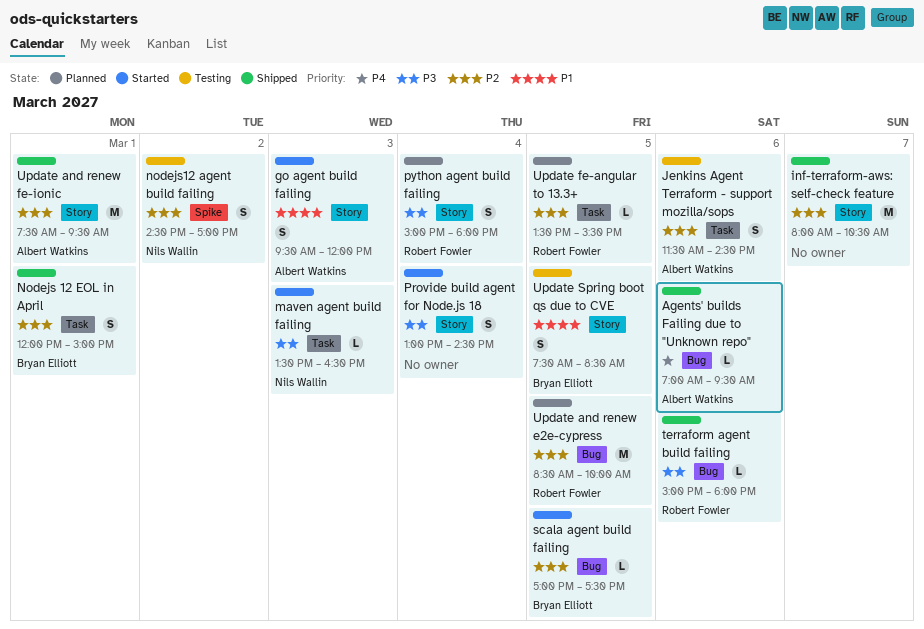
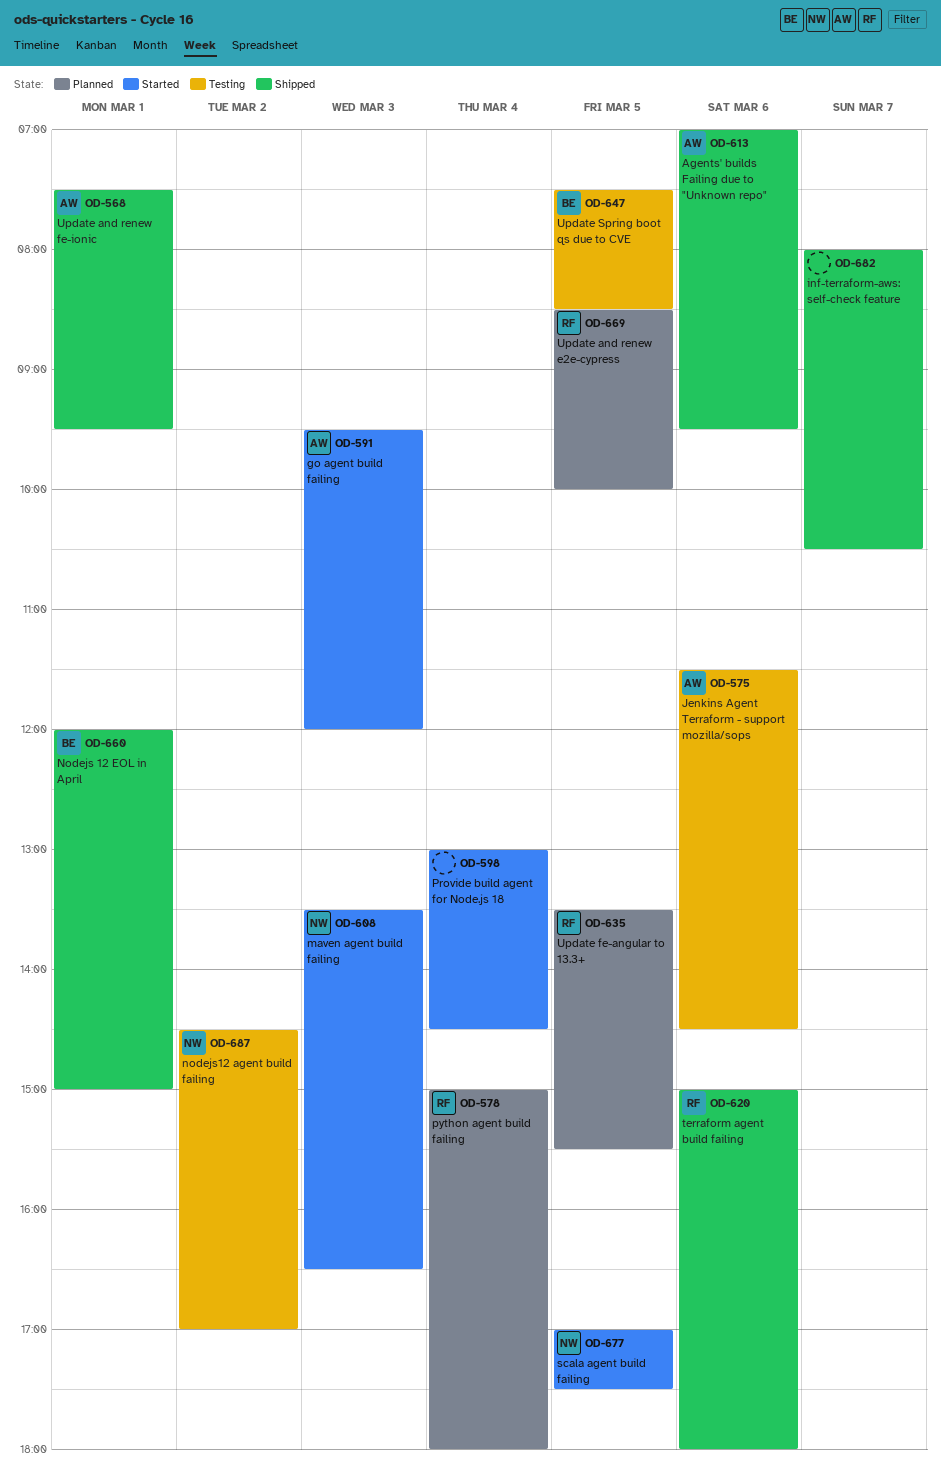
scala agent build failing, owner: Bryan Elliott -> Nils Wallin

